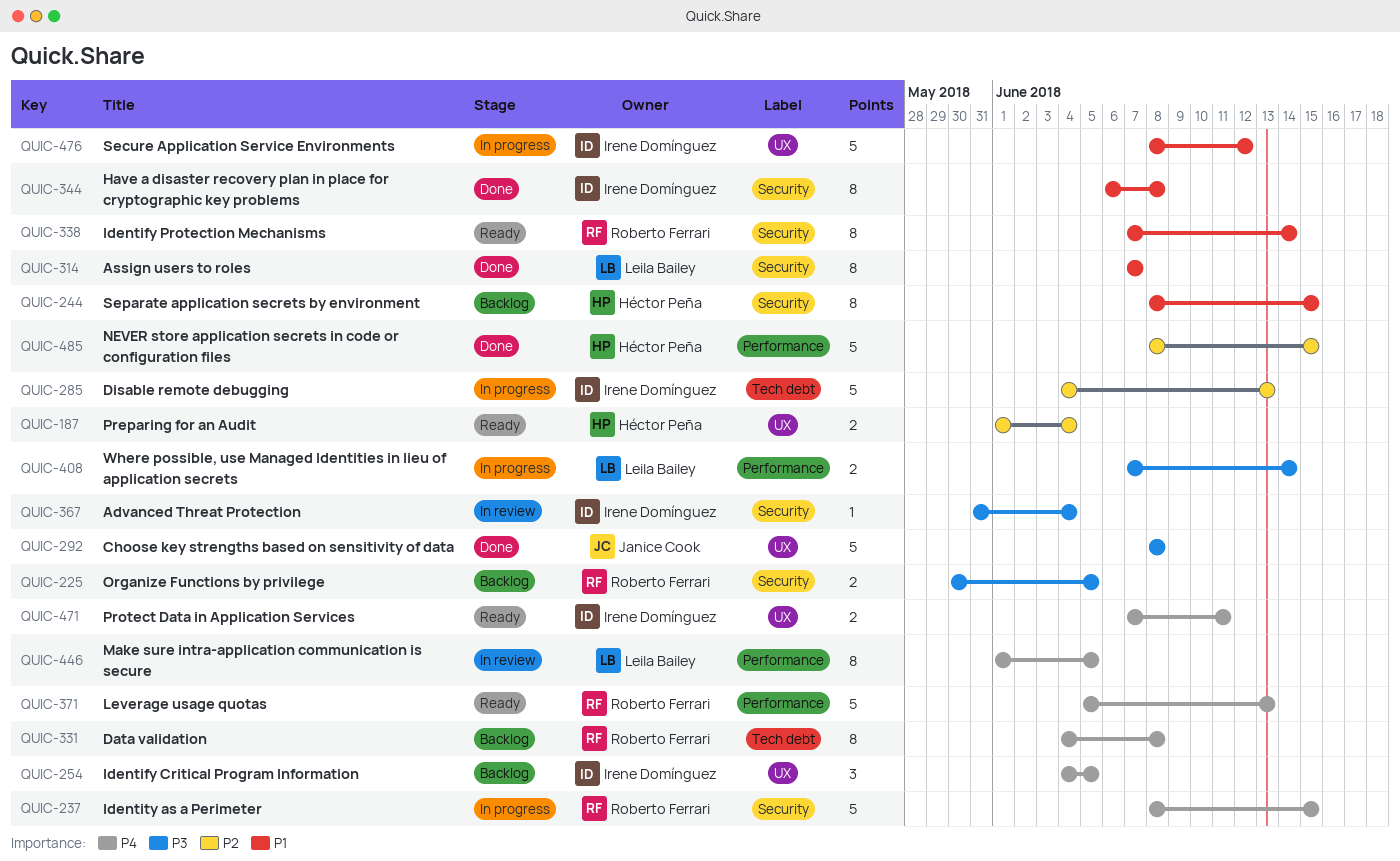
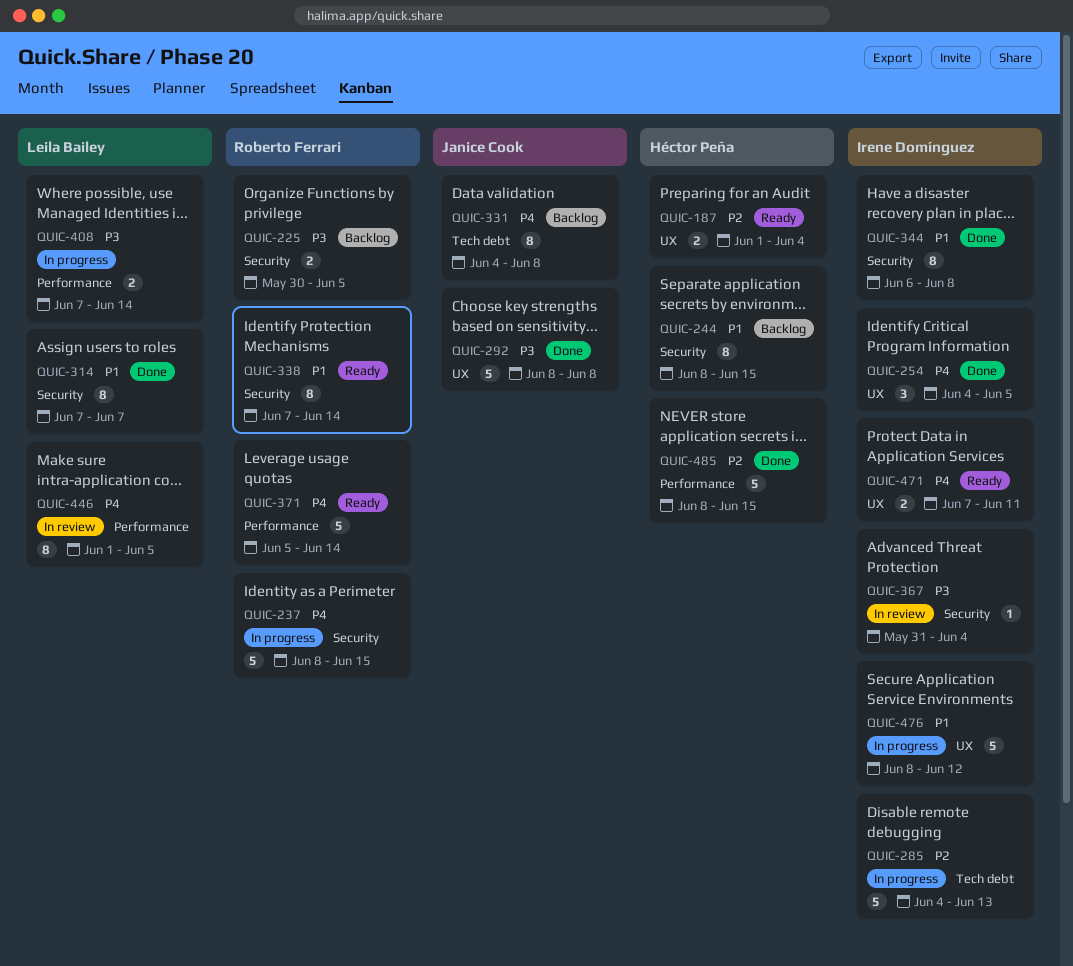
QUIC-254, status: Backlog -> Done
QUIC-331, owner: Roberto Ferrari -> Janice Cook
QUIC-371, due: Jun 13 -> Jun 14

